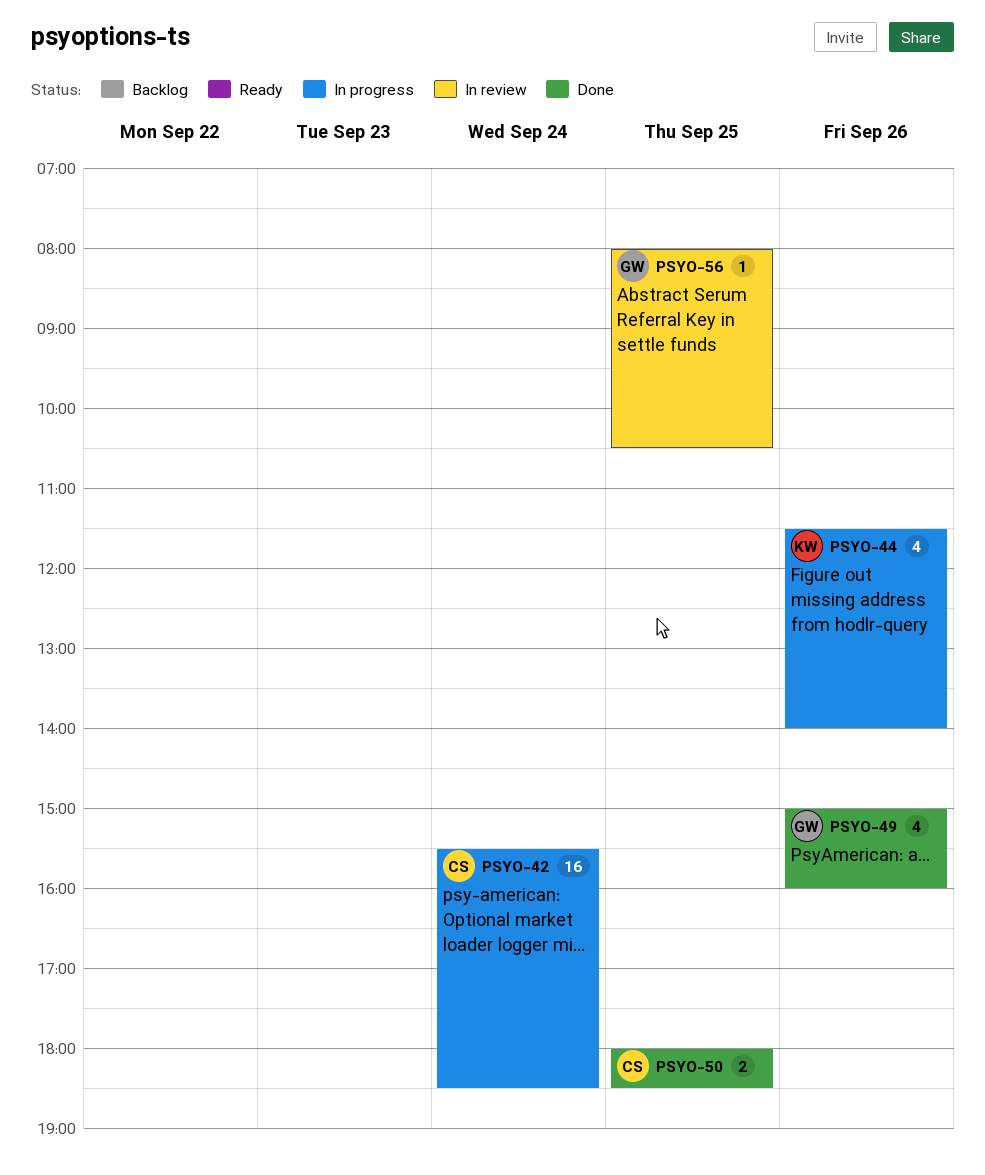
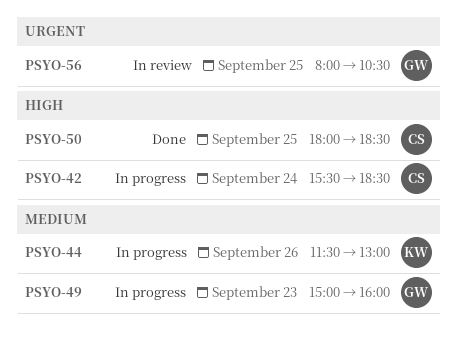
PSYO-44, ends: 14:00 -> 13:00
PSYO-49, status: Done -> In progress
PSYO-49, day: Sep 26 -> Sep 23

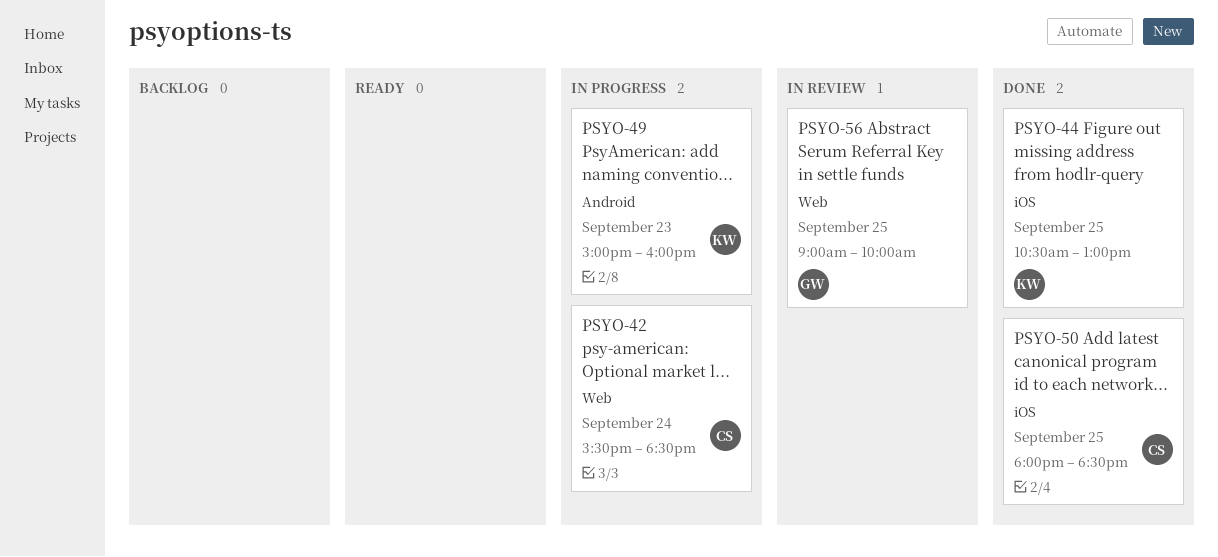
PSYO-44, status: In progress -> Done
PSYO-44, day: Sep 26 -> Sep 25
PSYO-44, begins: 11:30 -> 10:30
PSYO-49, owner: GW -> KW
PSYO-56, begins: 08:00 -> 09:00
PSYO-56, ends: 10:30 -> 10:00

